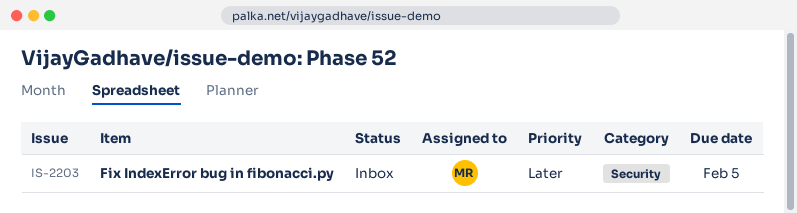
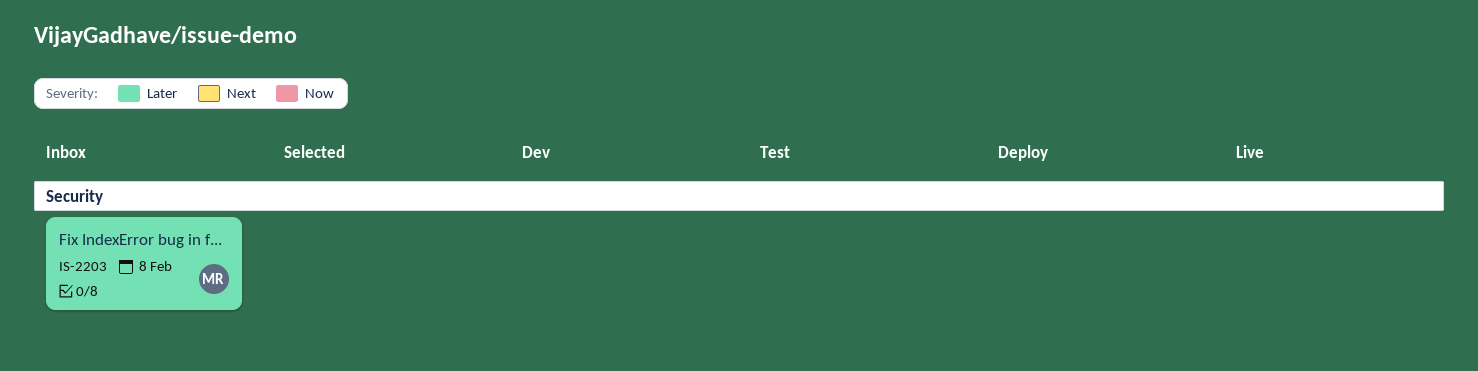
IS-2203, due: Feb 5 -> Feb 8

